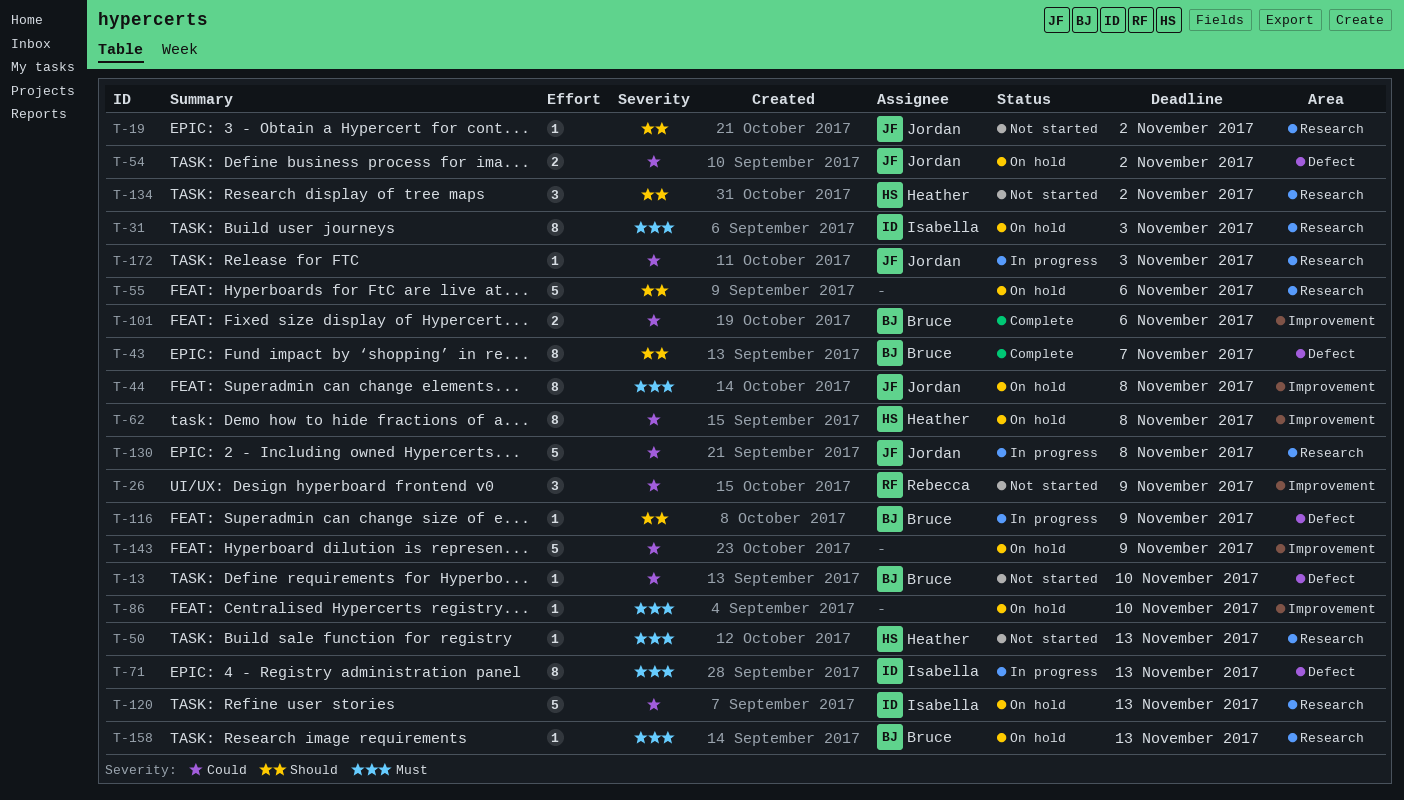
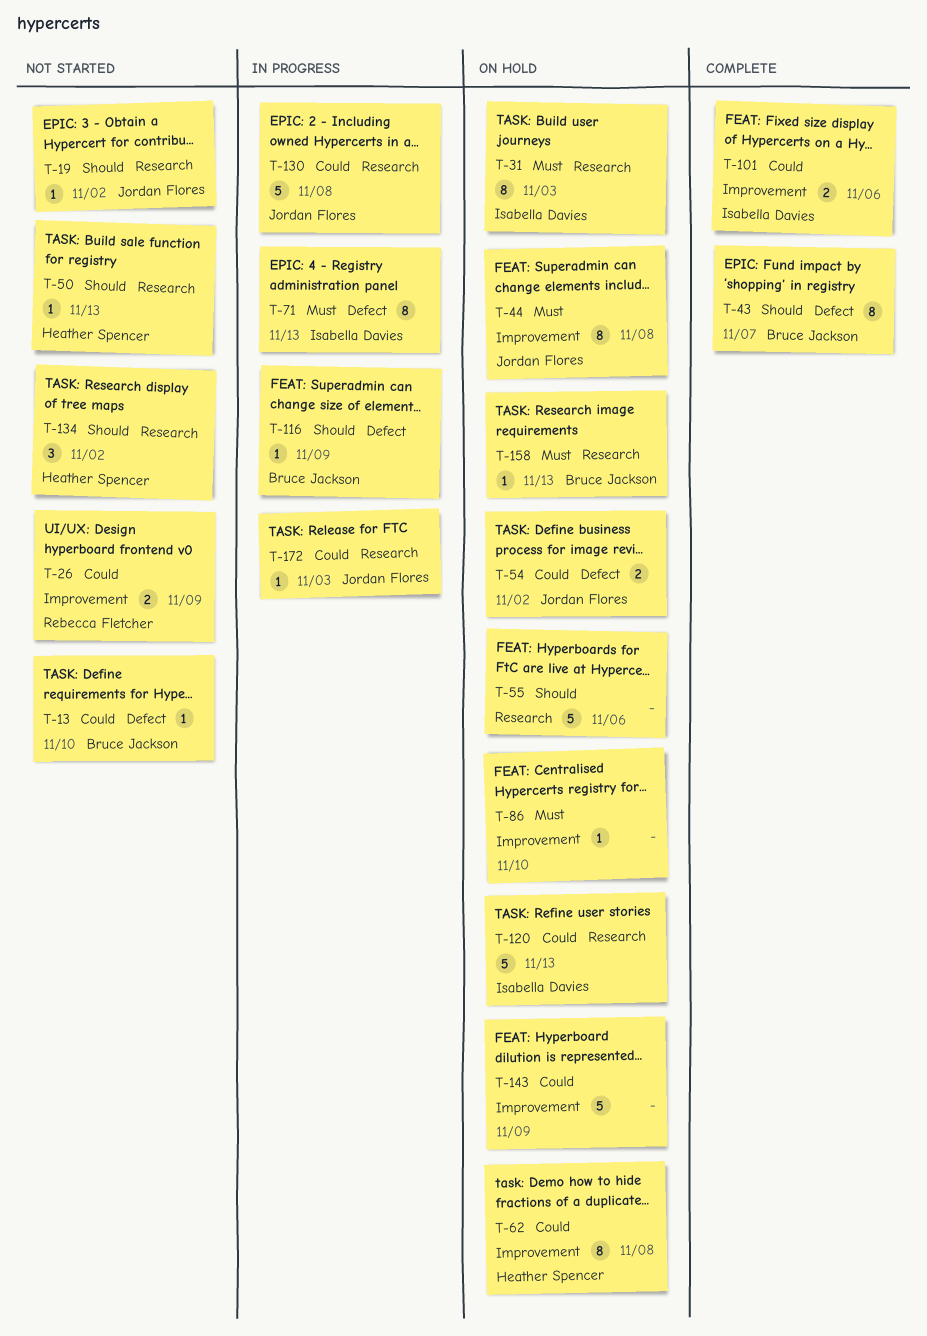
T-26, estimate: 3 -> 2
T-50, priority: Must -> Should
T-101, owner: Bruce Jackson -> Isabella Davies

